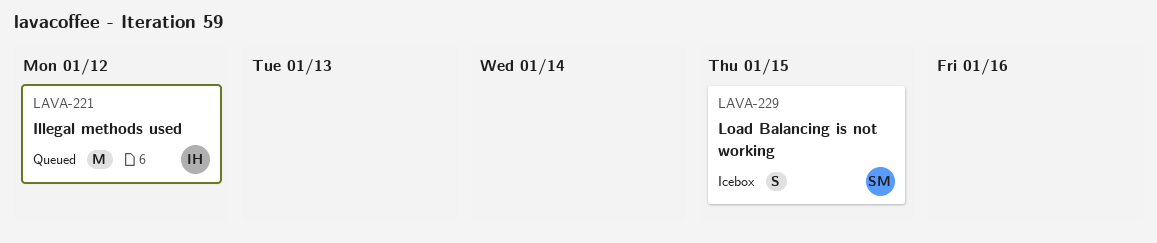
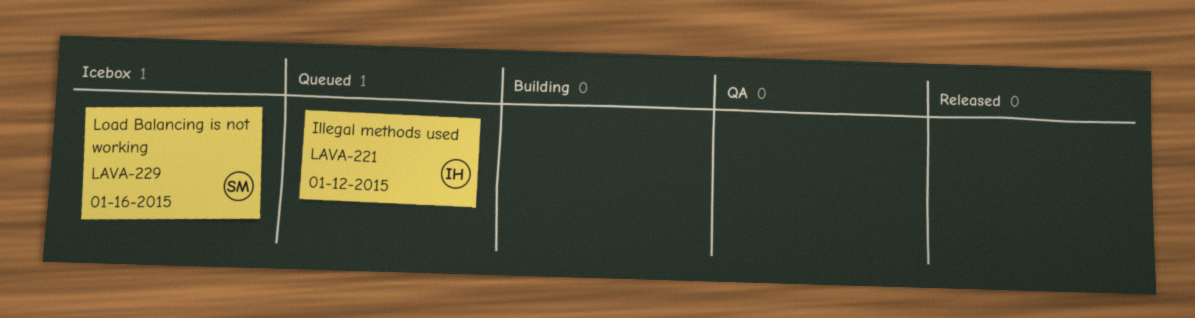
LAVA-229, due: Jan 15 -> Jan 16

